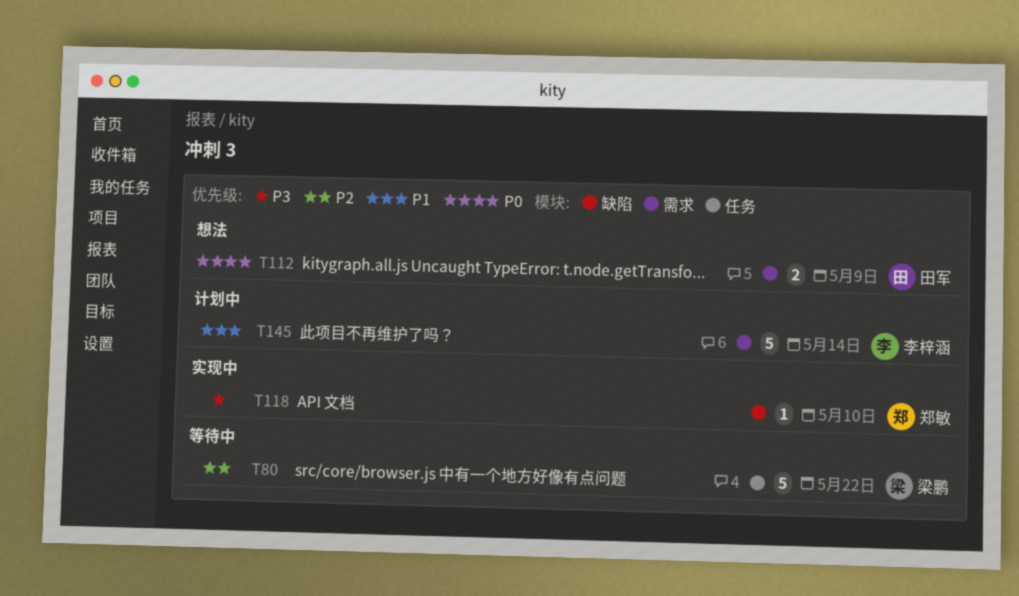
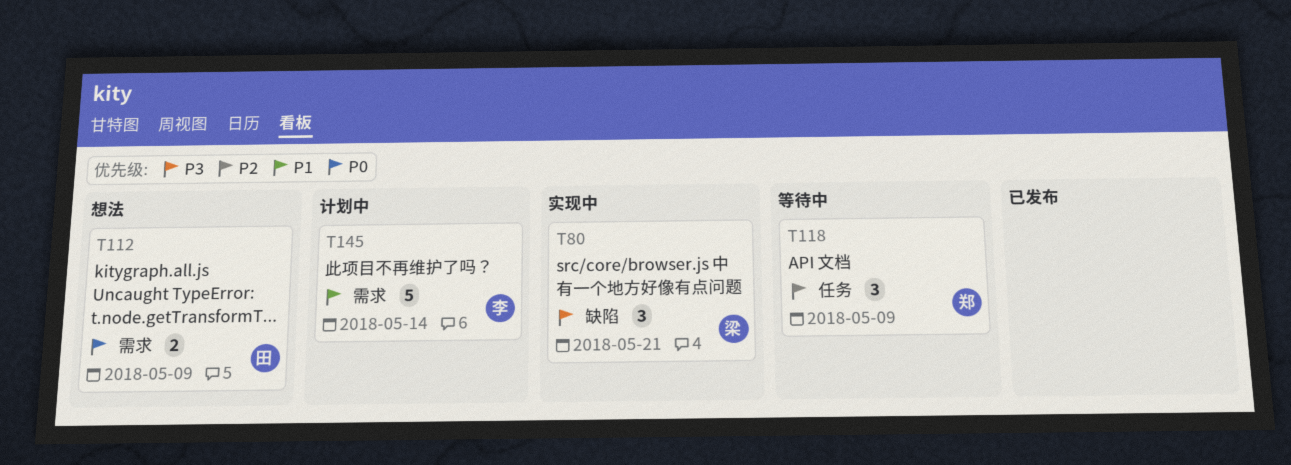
T80, status: 等待中 -> 实现中
T80, priority: P2 -> P3
T80, label: 任务 -> 缺陷
T80, estimate: 5 -> 3
T80, due: May 22 -> May 21
T118, status: 实现中 -> 等待中
T118, priority: P3 -> P2
T118, label: 缺陷 -> 任务
T118, estimate: 1 -> 3
T118, due: May 10 -> May 9

